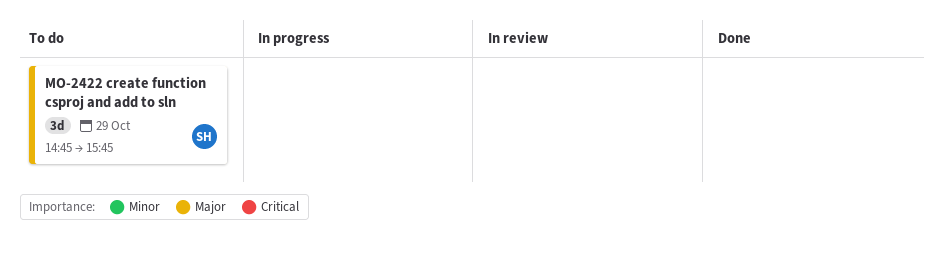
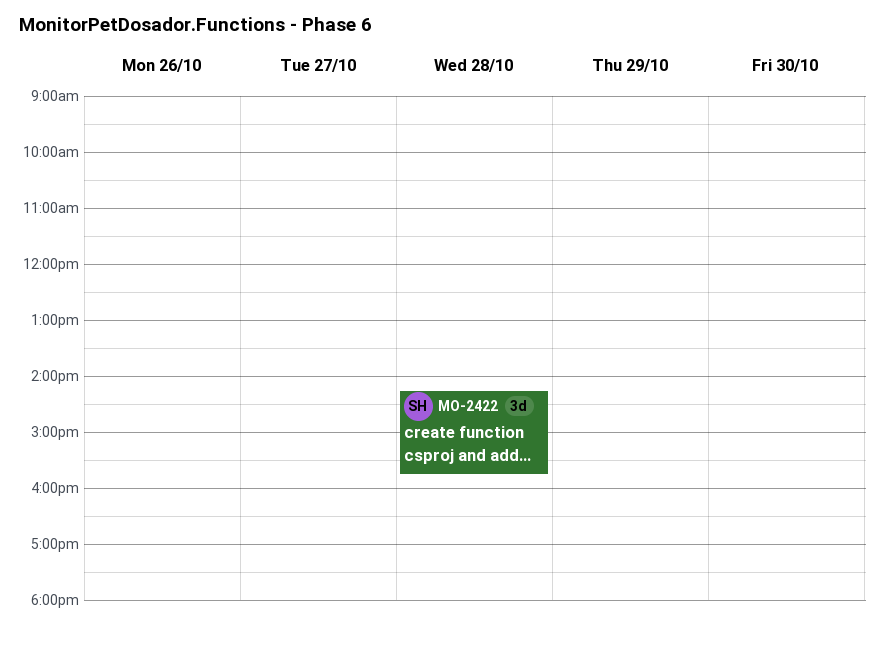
MO-2422, day: Oct 29 -> Oct 28
MO-2422, begins: 14:45 -> 14:15

